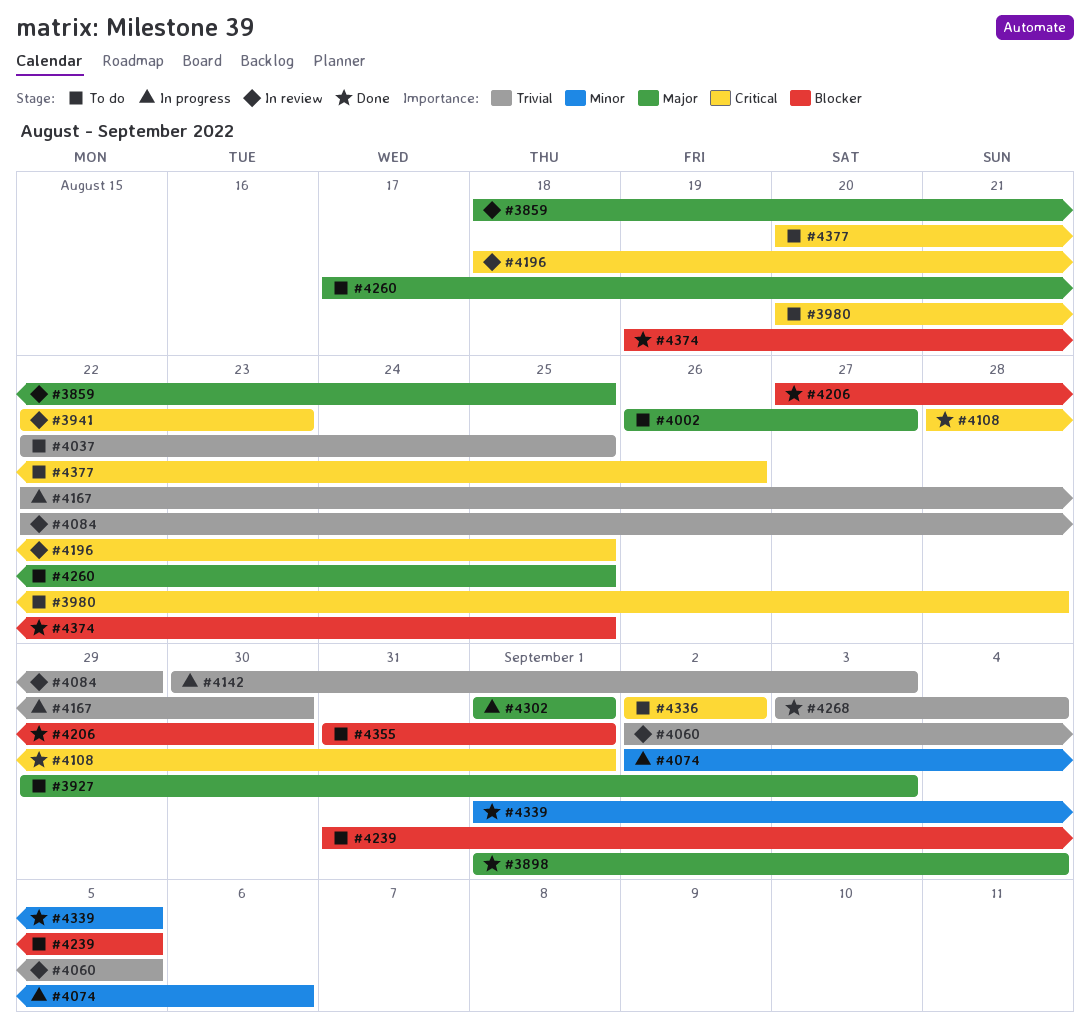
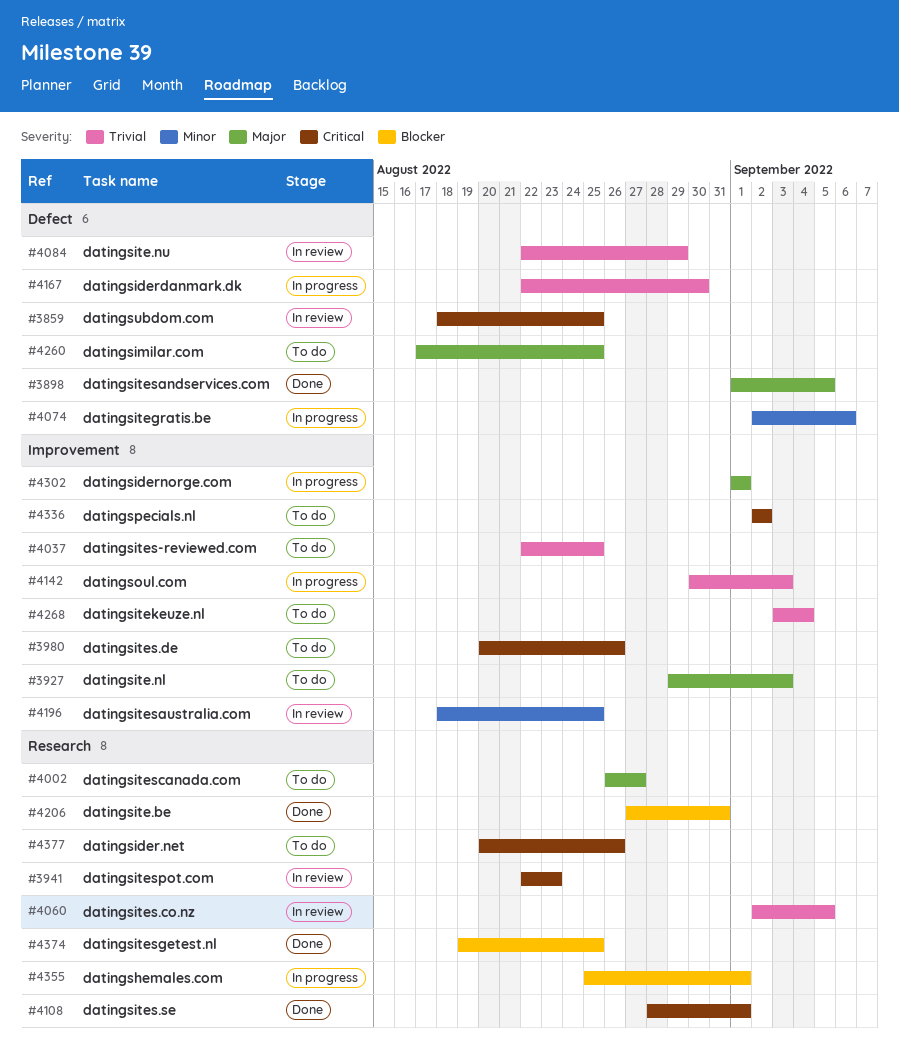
#3859, priority: Major -> Critical
#3898, due: Sep 4 -> Sep 5
#3980, due: Aug 28 -> Aug 26
#4196, priority: Critical -> Minor
#4206, due: Aug 30 -> Aug 31
#4239: present -> none
#4268, status: Done -> To do
#4339: present -> none
#4355, status: To do -> In progress
#4355, start: Aug 31 -> Aug 25

